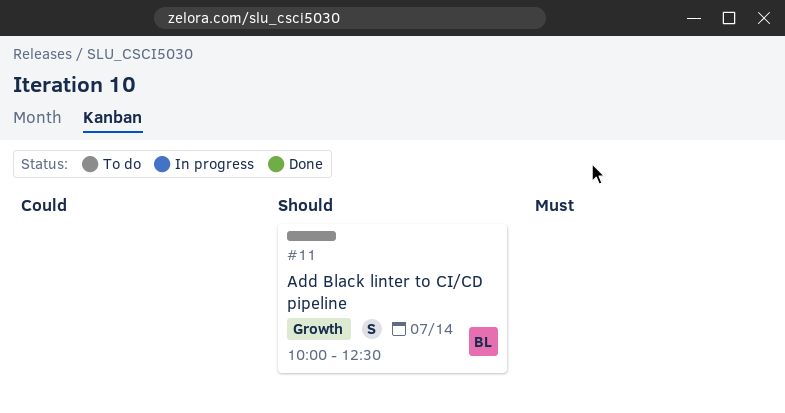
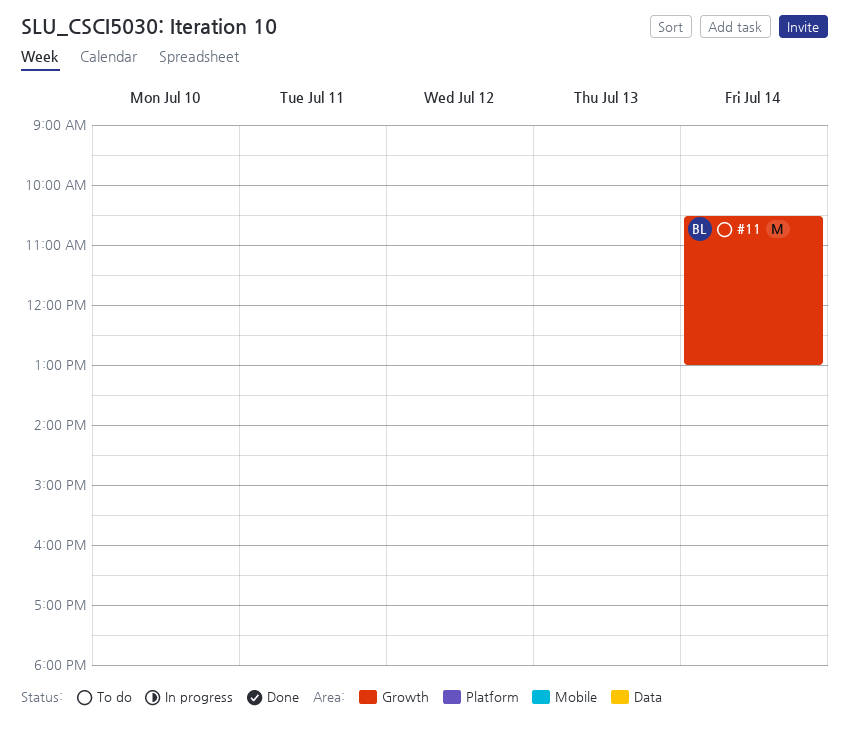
#11, estimate: S -> M
#11, begins: 10:00 -> 10:30
#11, ends: 12:30 -> 13:00

